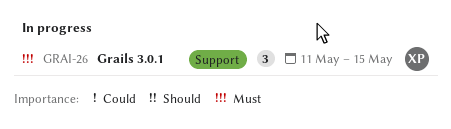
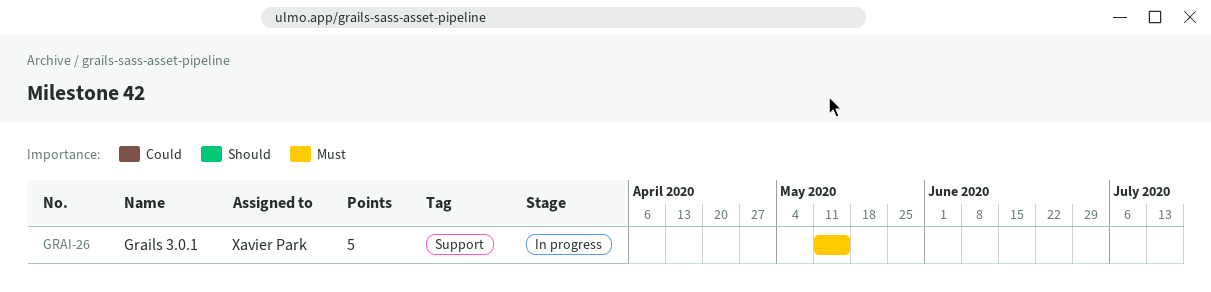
GRAI-26, estimate: 3 -> 5

